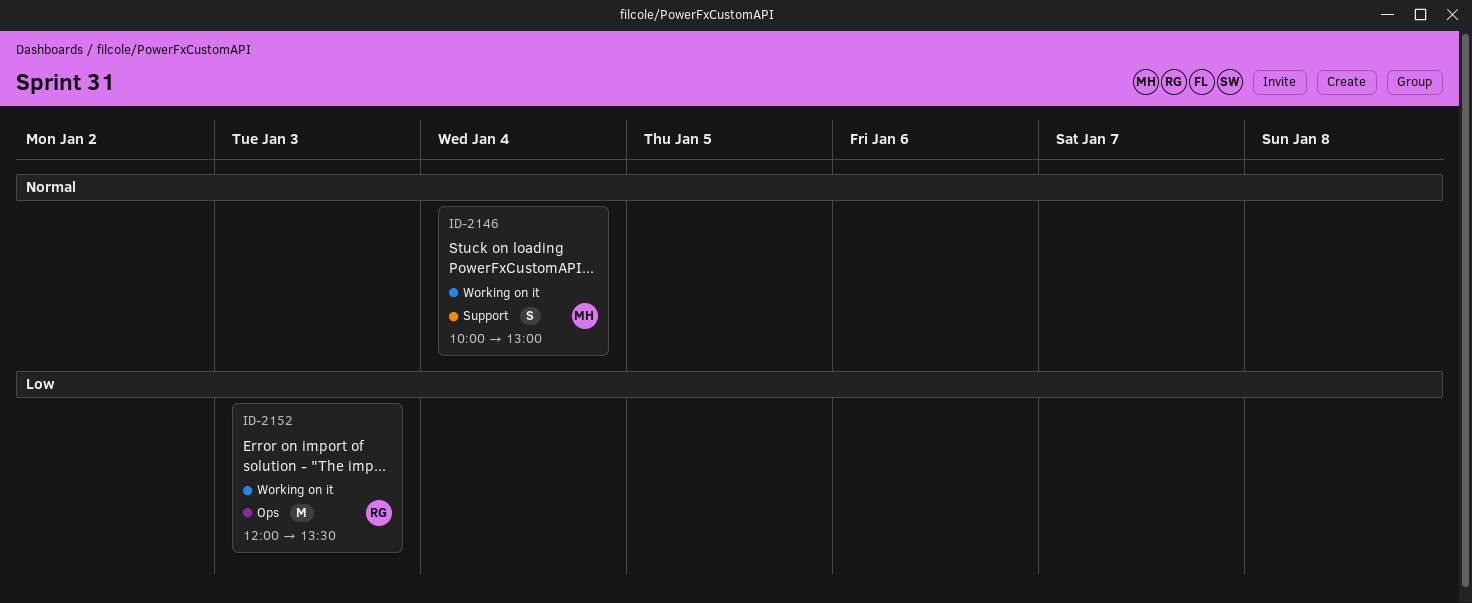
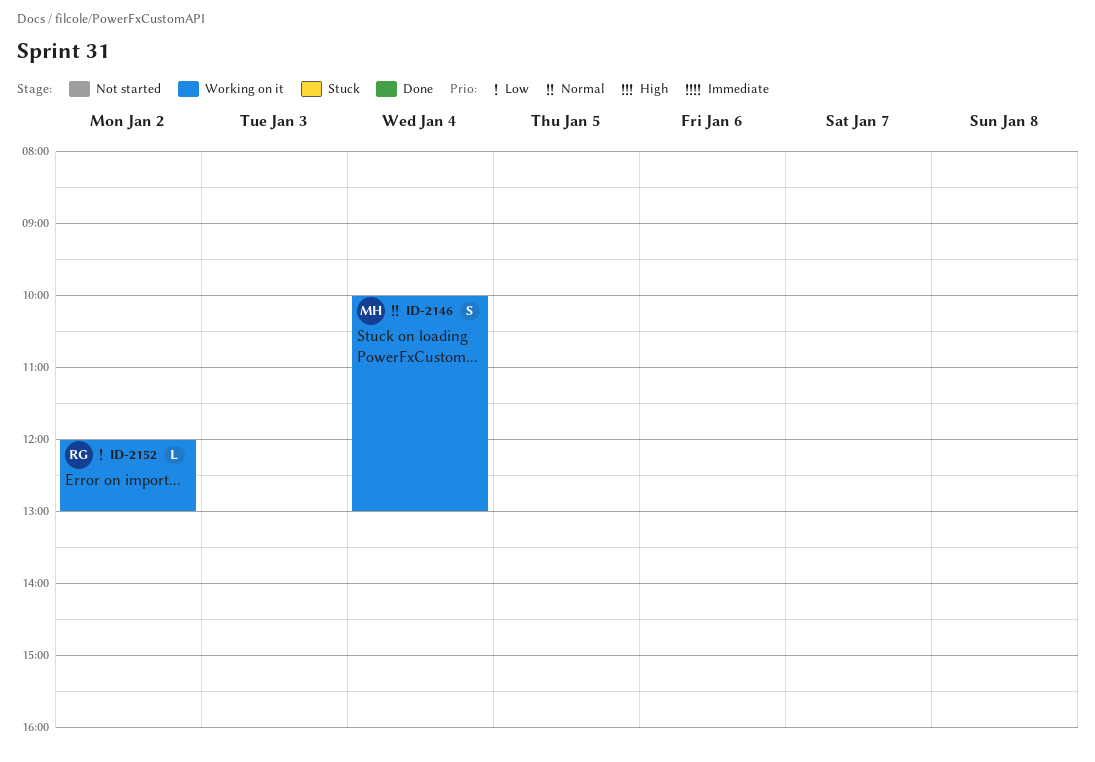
ID-2152, estimate: M -> L
ID-2152, day: Jan 3 -> Jan 2
ID-2152, ends: 13:30 -> 13:00

